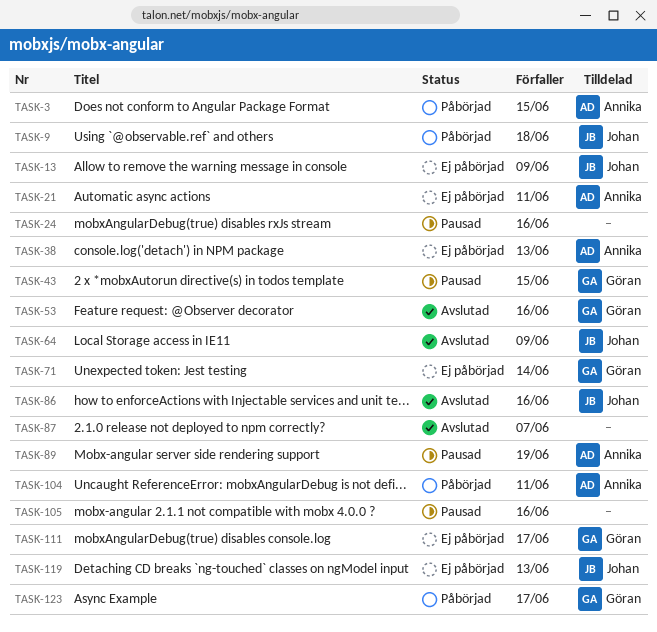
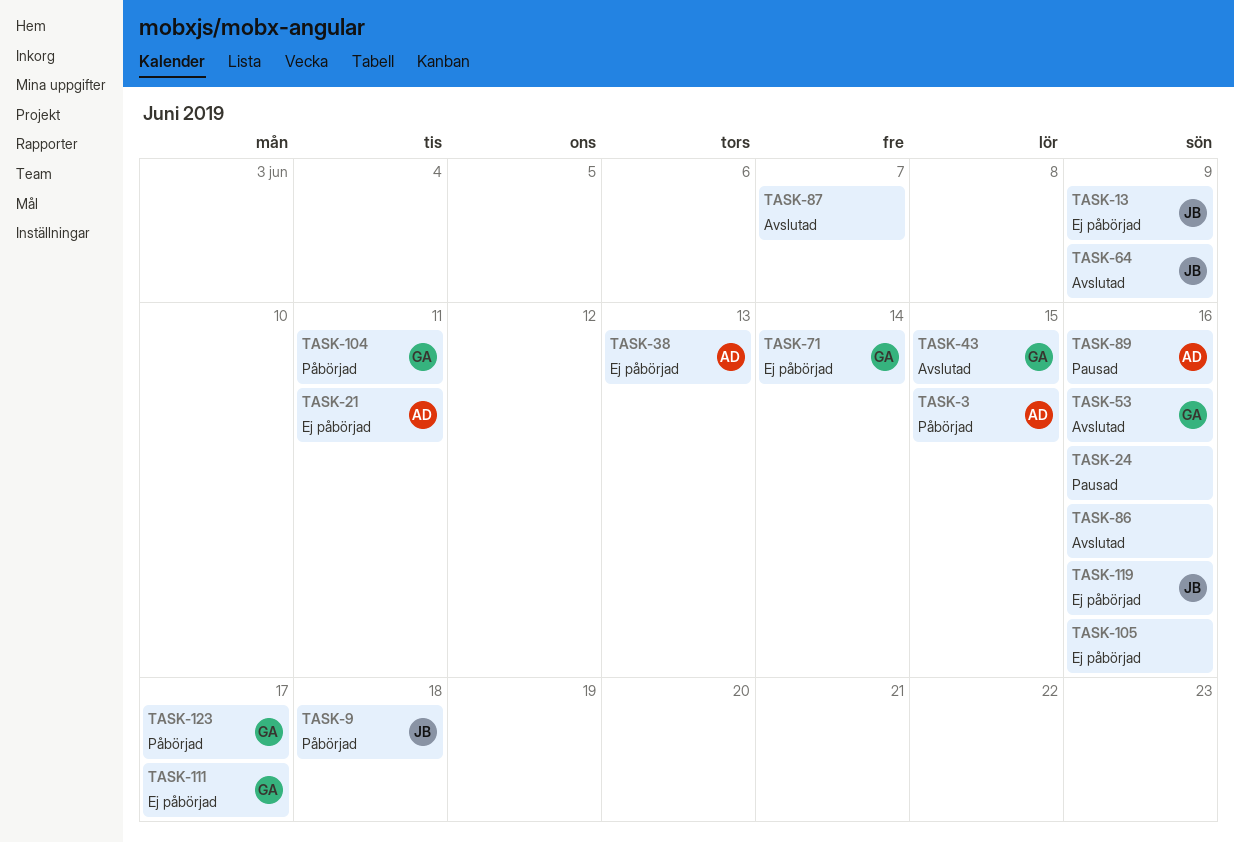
TASK-43, status: Pausad -> Avslutad
TASK-86, owner: Johan -> none
TASK-89, due: Jun 19 -> Jun 16
TASK-104, owner: Annika -> Göran
TASK-105, status: Pausad -> Ej påbörjad
TASK-119, due: Jun 13 -> Jun 16

